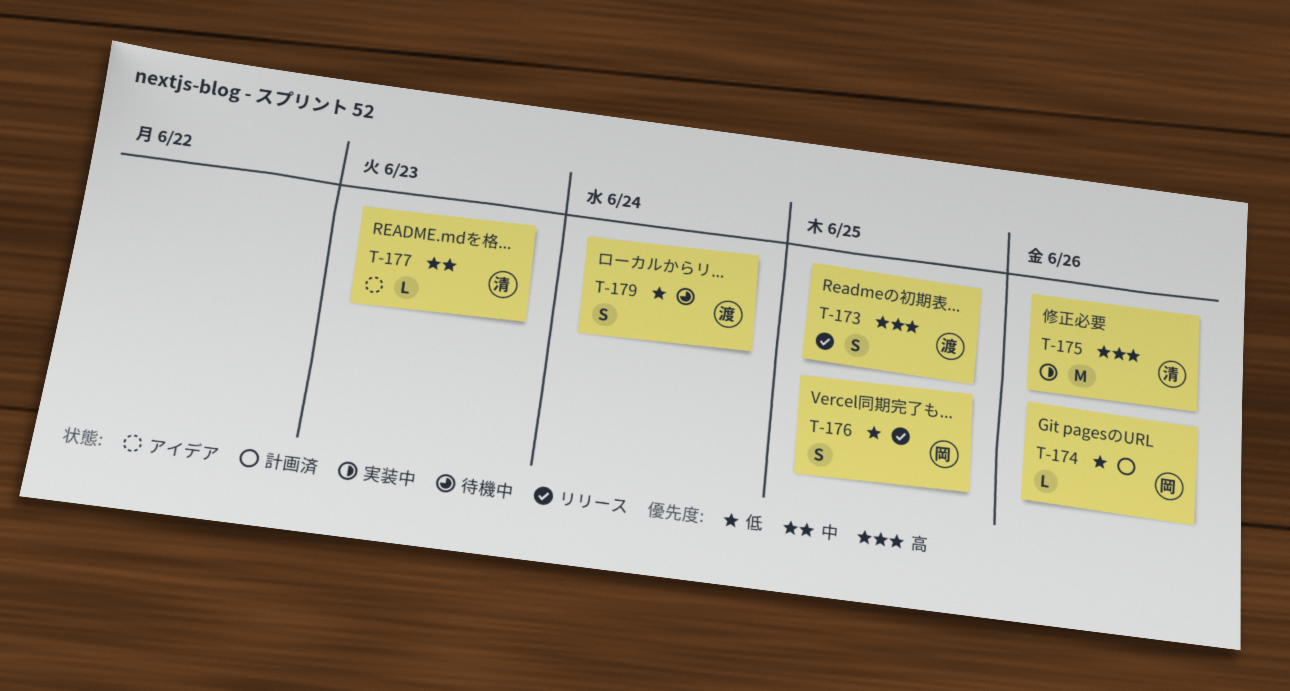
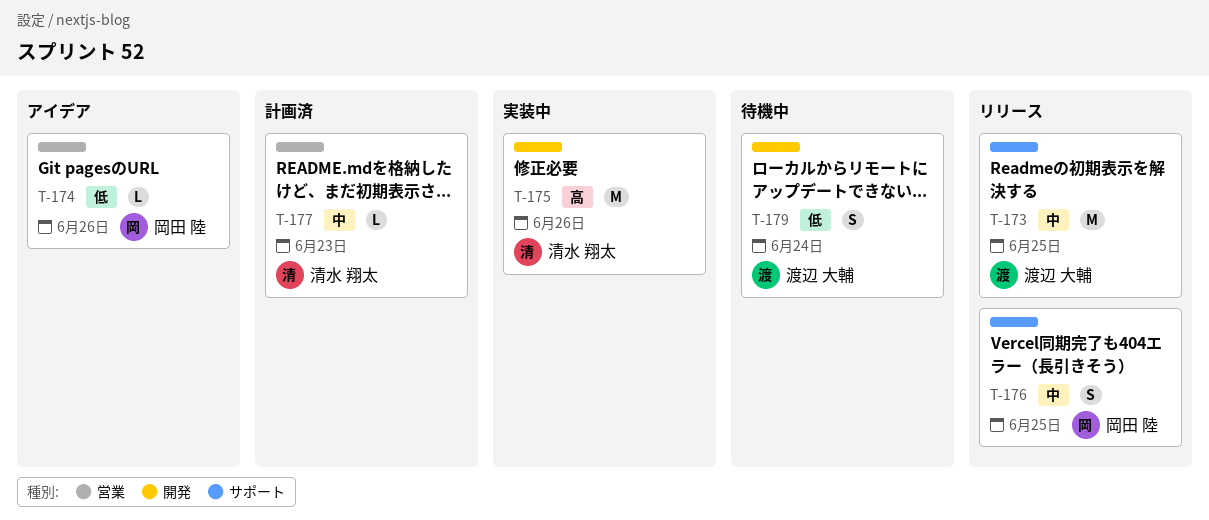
T-173, priority: 高 -> 中
T-173, estimate: S -> M
T-174, status: 計画済 -> アイデア
T-176, priority: 低 -> 中
T-177, status: アイデア -> 計画済

